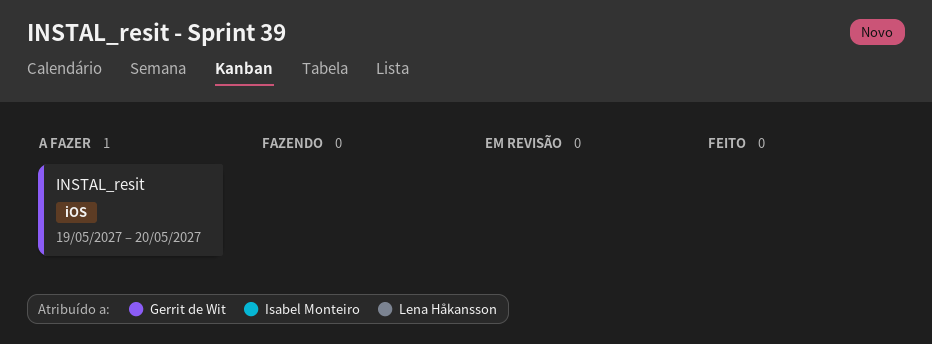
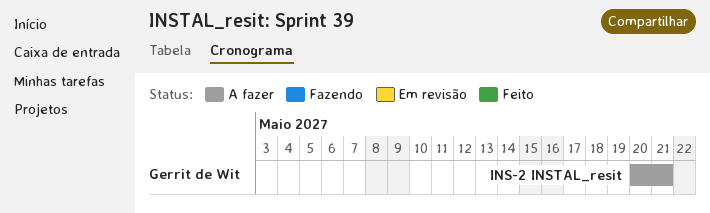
INSTAL_resit, start: May 19 -> May 20
INSTAL_resit, due: May 20 -> May 21

